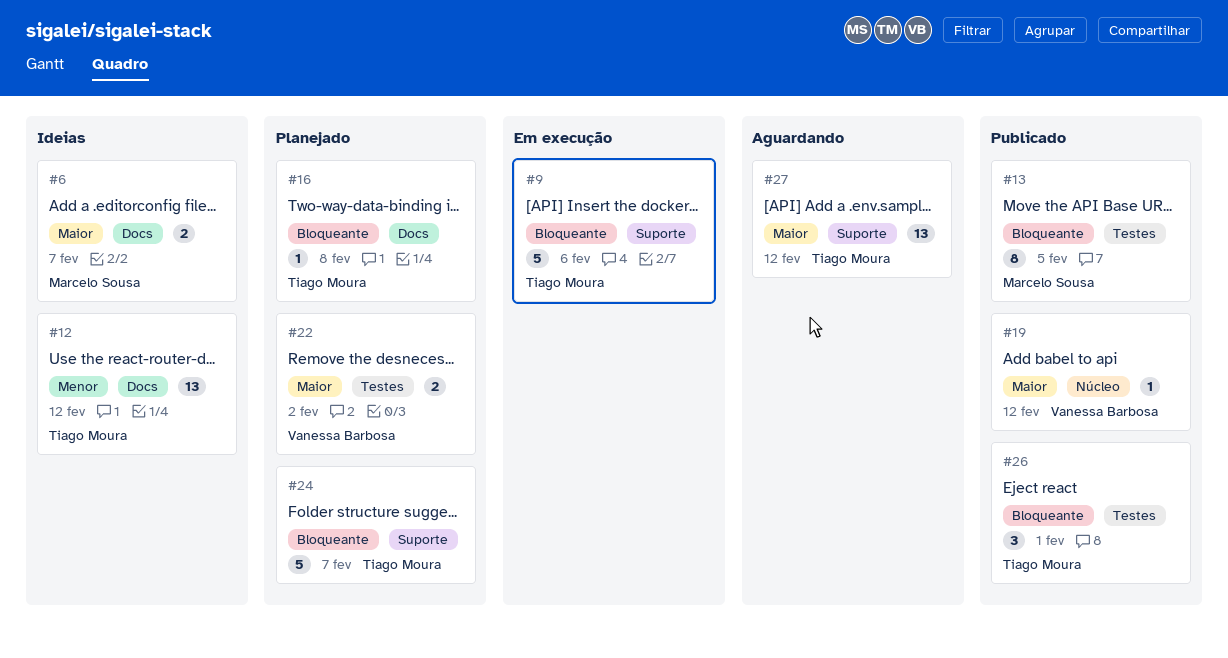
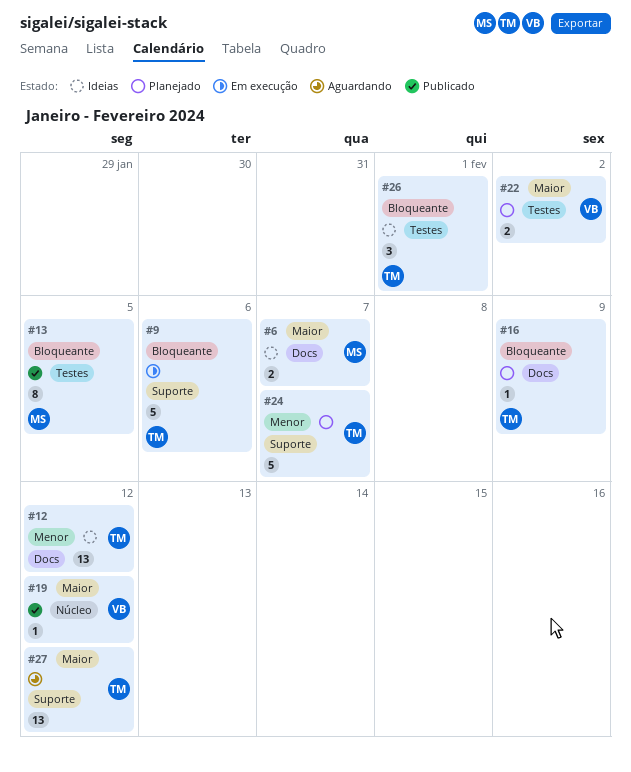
#16, due: Feb 8 -> Feb 9
#24, priority: Bloqueante -> Menor
#26, status: Publicado -> Ideias

